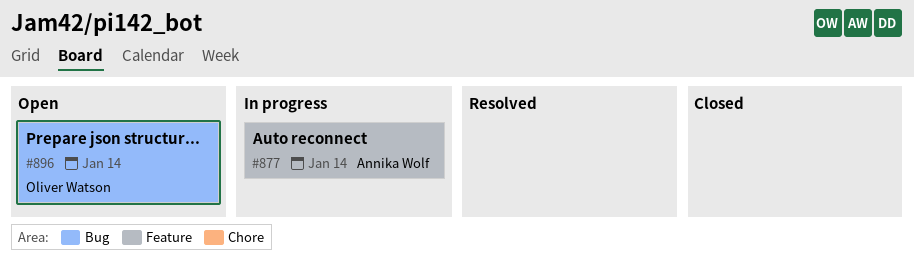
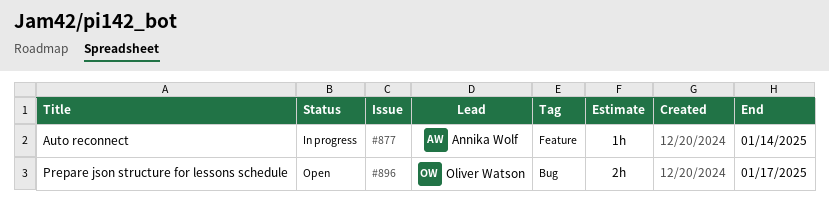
#896, due: Jan 14 -> Jan 17

